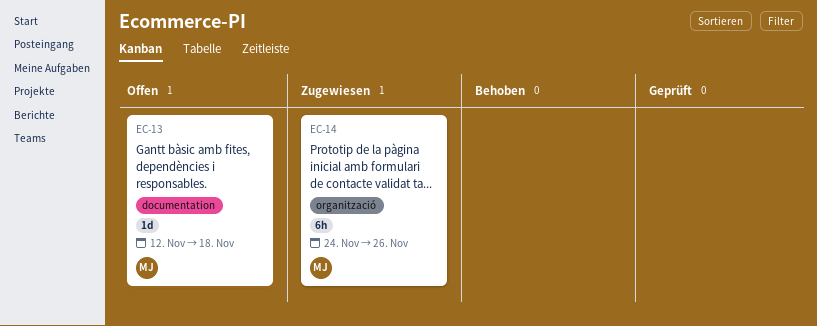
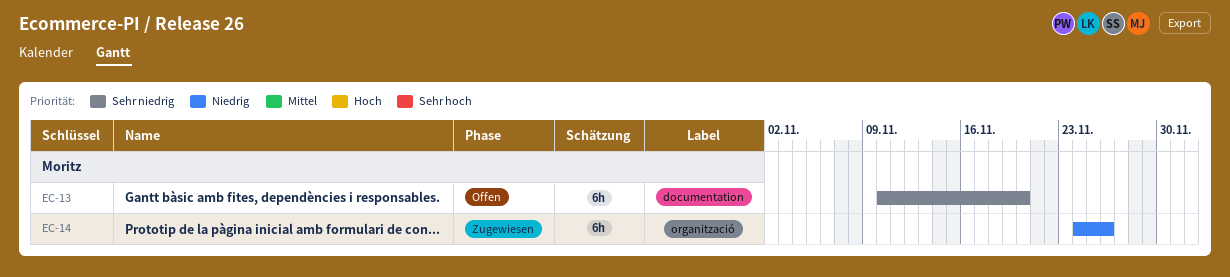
EC-13, estimate: 1d -> 6h
EC-13, start: Nov 12 -> Nov 10
EC-13, due: Nov 18 -> Nov 20

